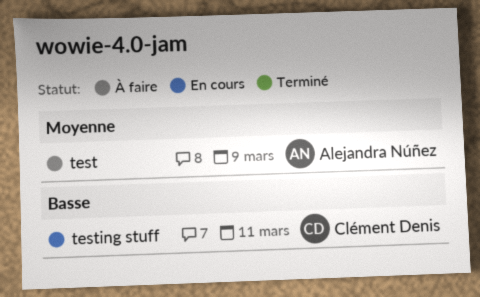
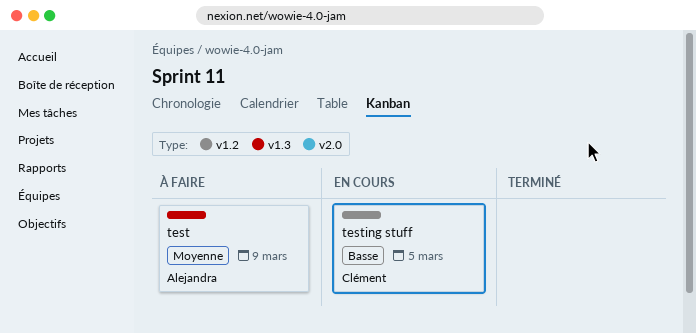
testing stuff, due: Mar 11 -> Mar 5

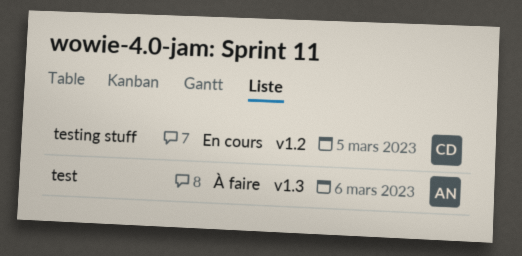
test, due: Mar 9 -> Mar 6

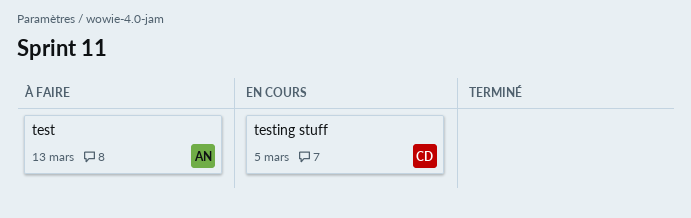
test, due: Mar 6 -> Mar 13

